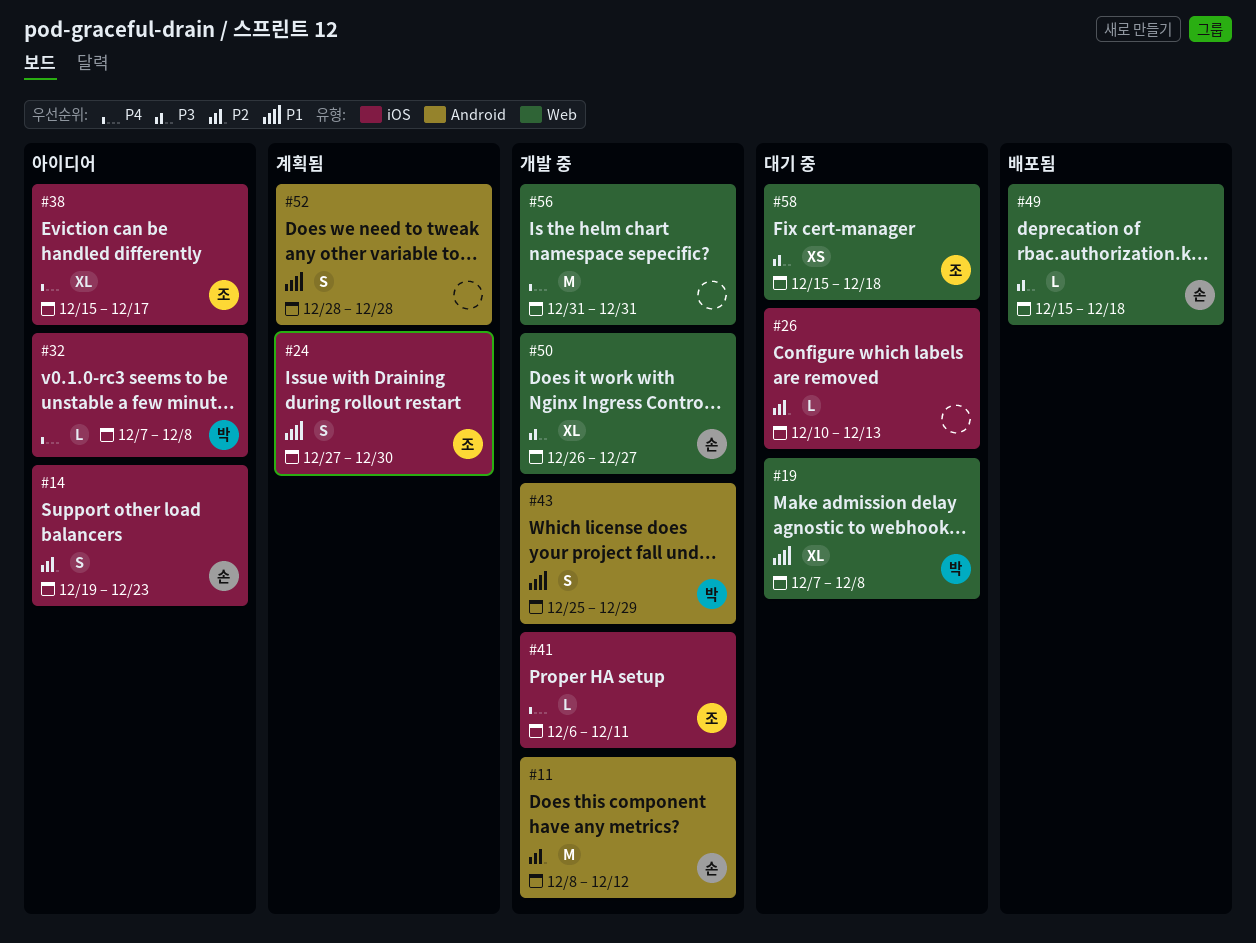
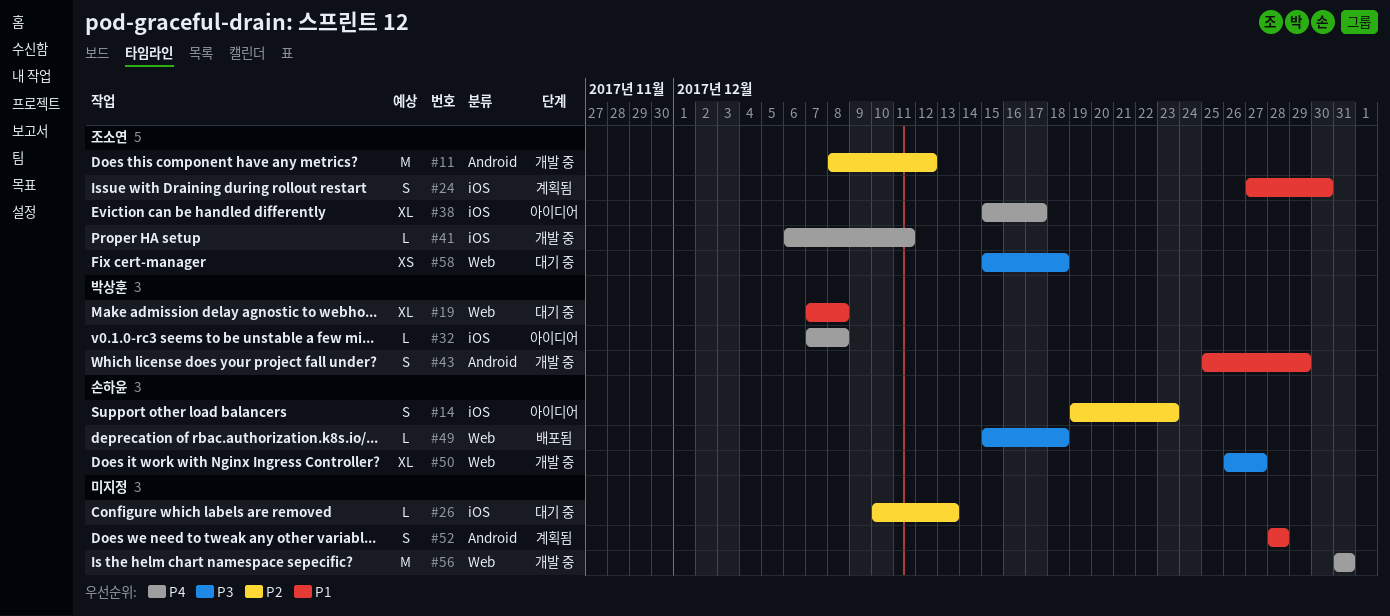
#11, owner: 손하윤 -> 조소연

